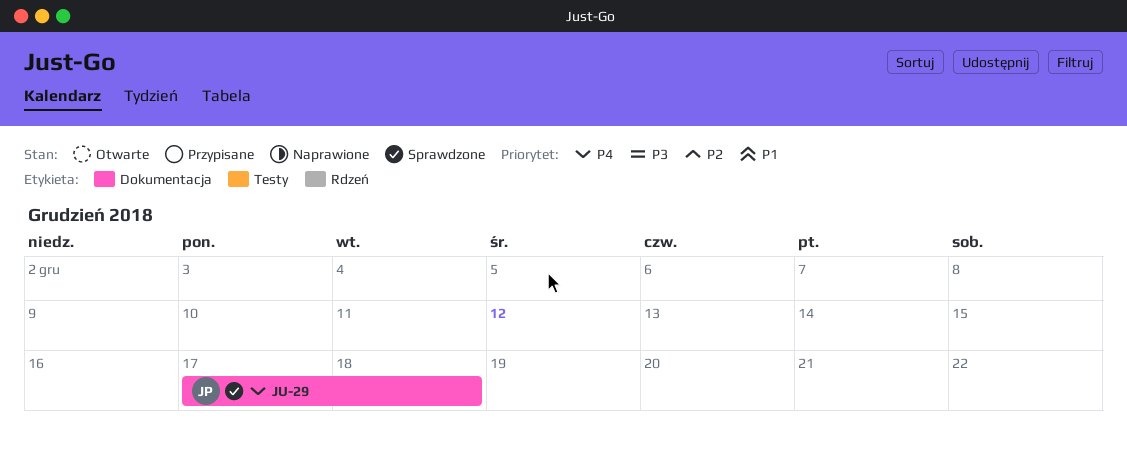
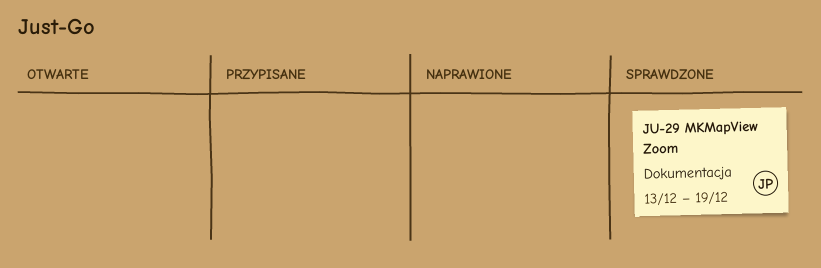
JU-29, start: Dec 17 -> Dec 13
JU-29, due: Dec 18 -> Dec 19

